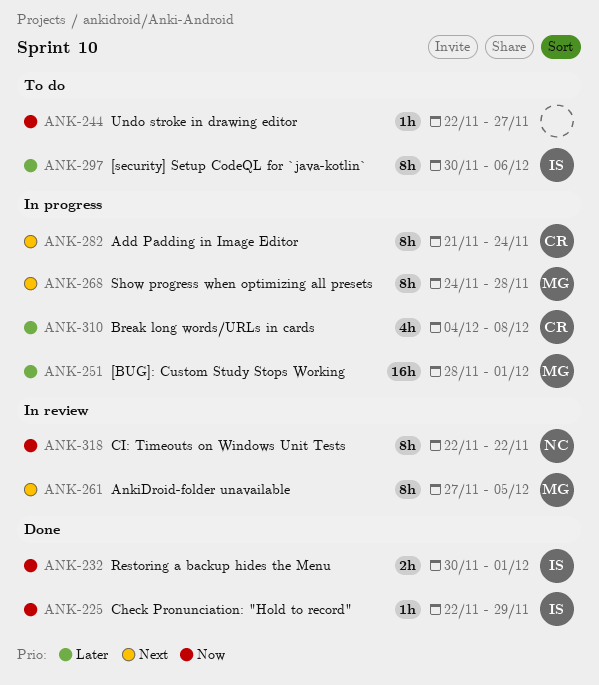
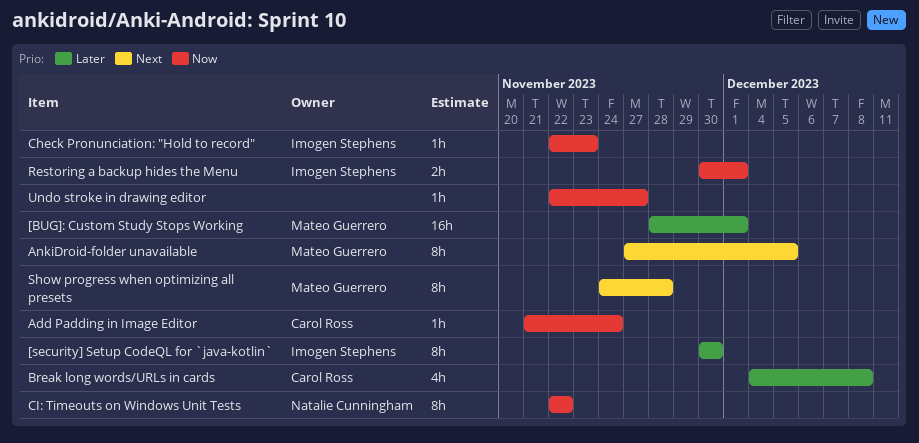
[security] Setup CodeQL for `java-kotlin`, due: Dec 6 -> Nov 30
Add Padding in Image Editor, priority: Next -> Now
Add Padding in Image Editor, estimate: 8h -> 1h
Check Pronunciation: "Hold to record", due: Nov 29 -> Nov 23

